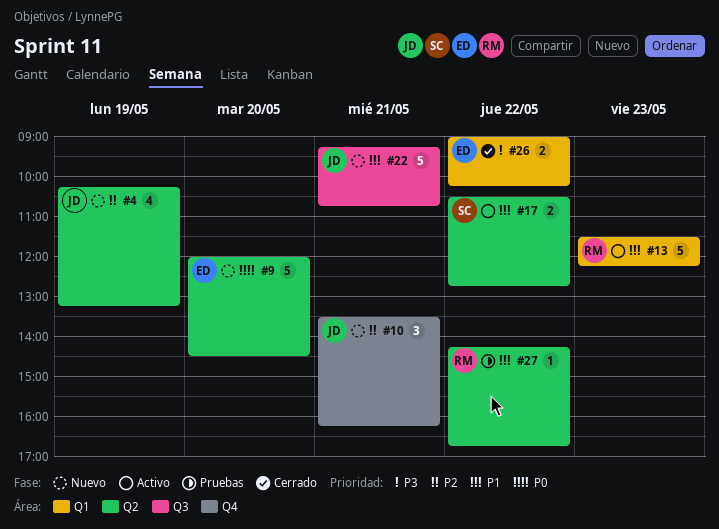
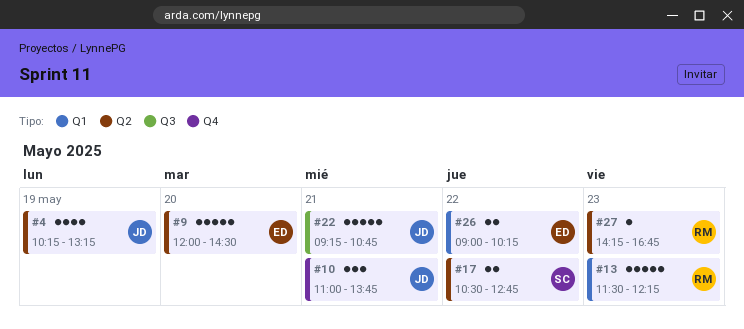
#10, begins: 13:30 -> 11:00
#10, ends: 16:15 -> 13:45
#27, day: May 22 -> May 23

